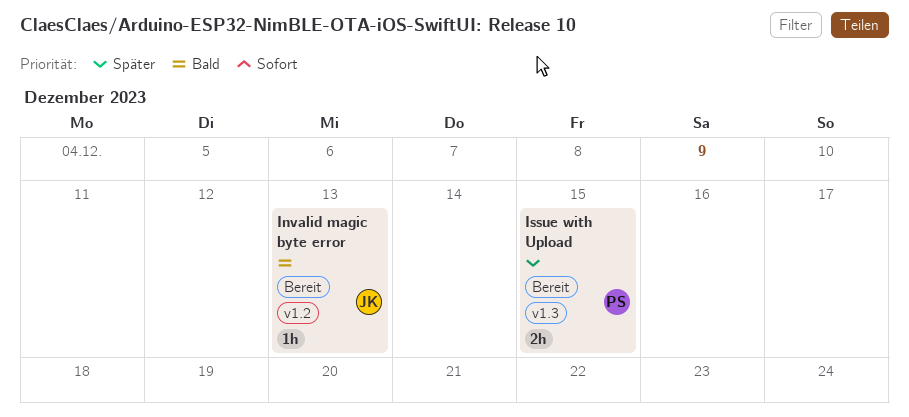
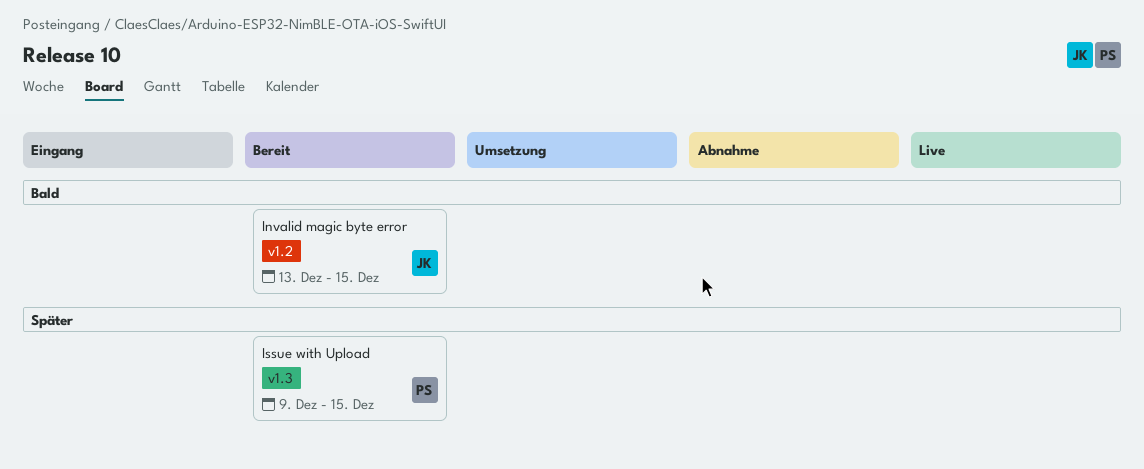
Invalid magic byte error, due: Dec 13 -> Dec 15

